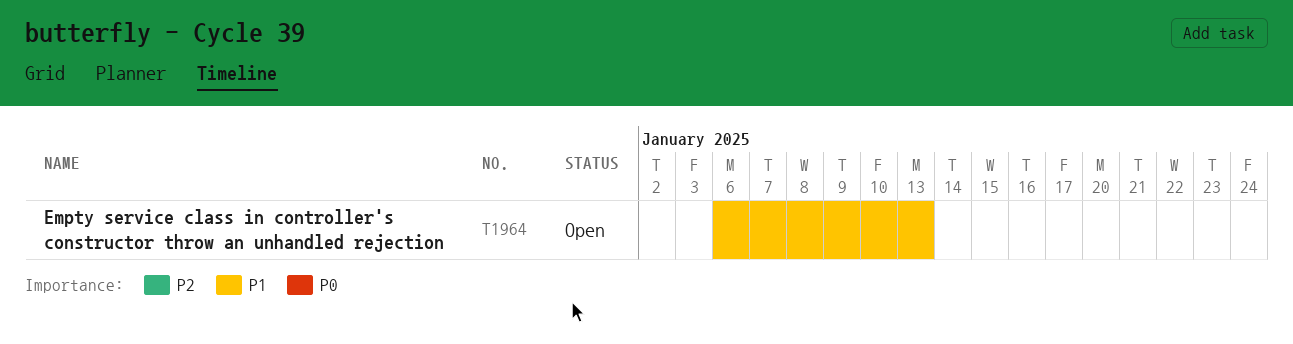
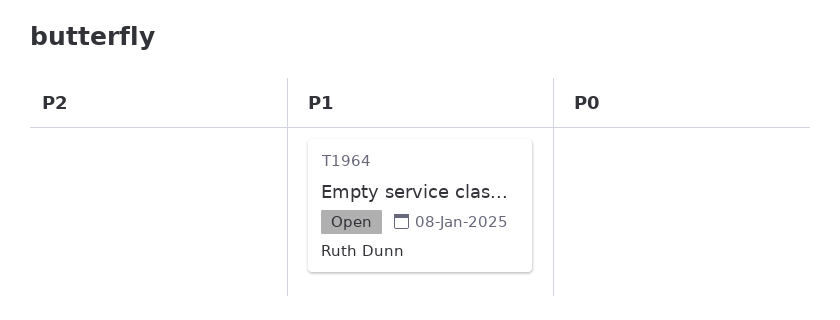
T1964, due: Jan 13 -> Jan 8

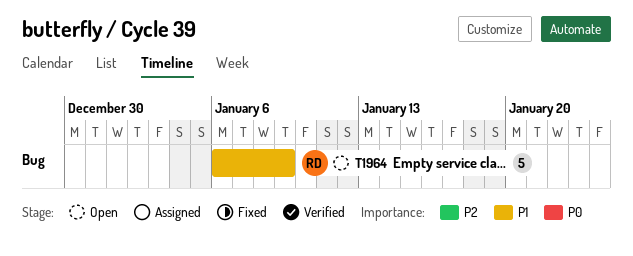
T1964, due: Jan 8 -> Jan 9

